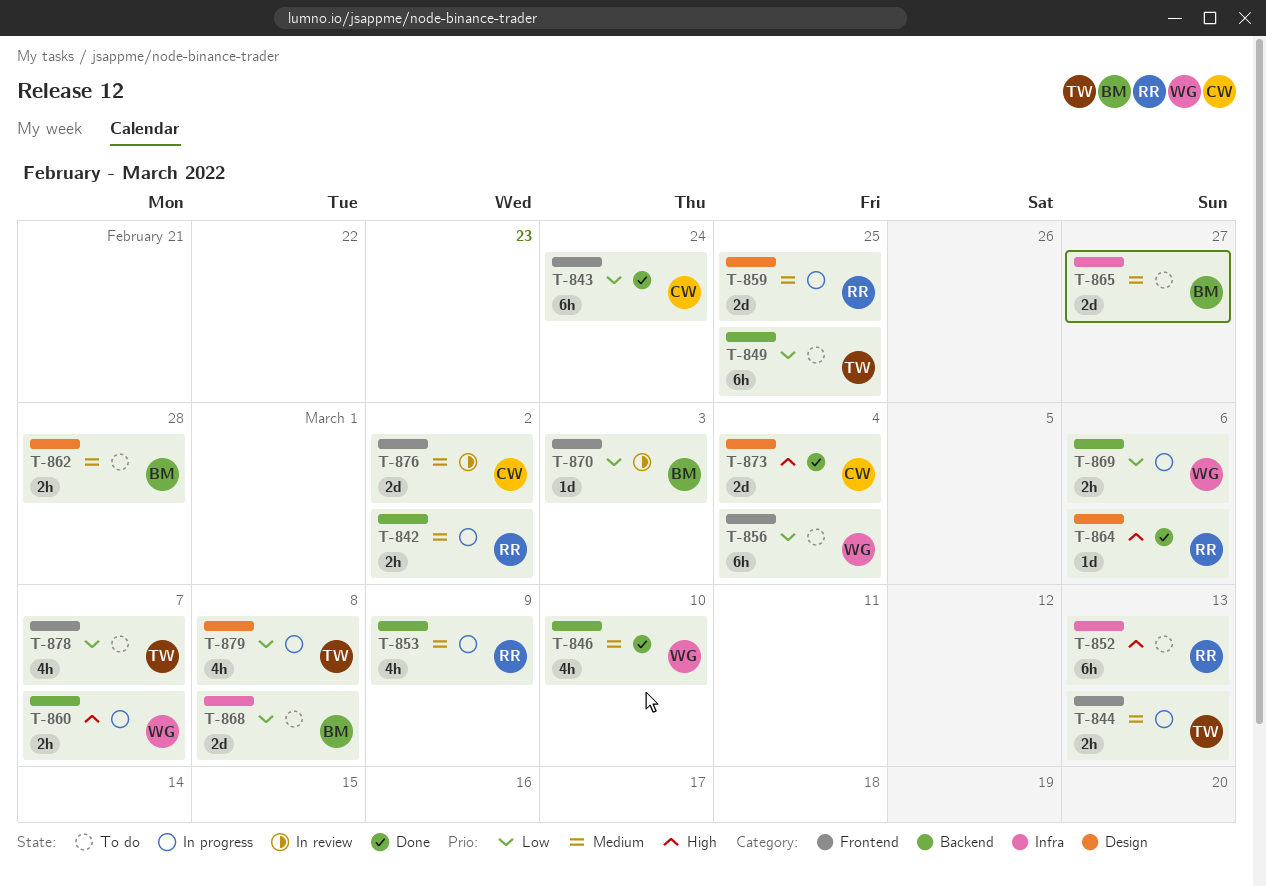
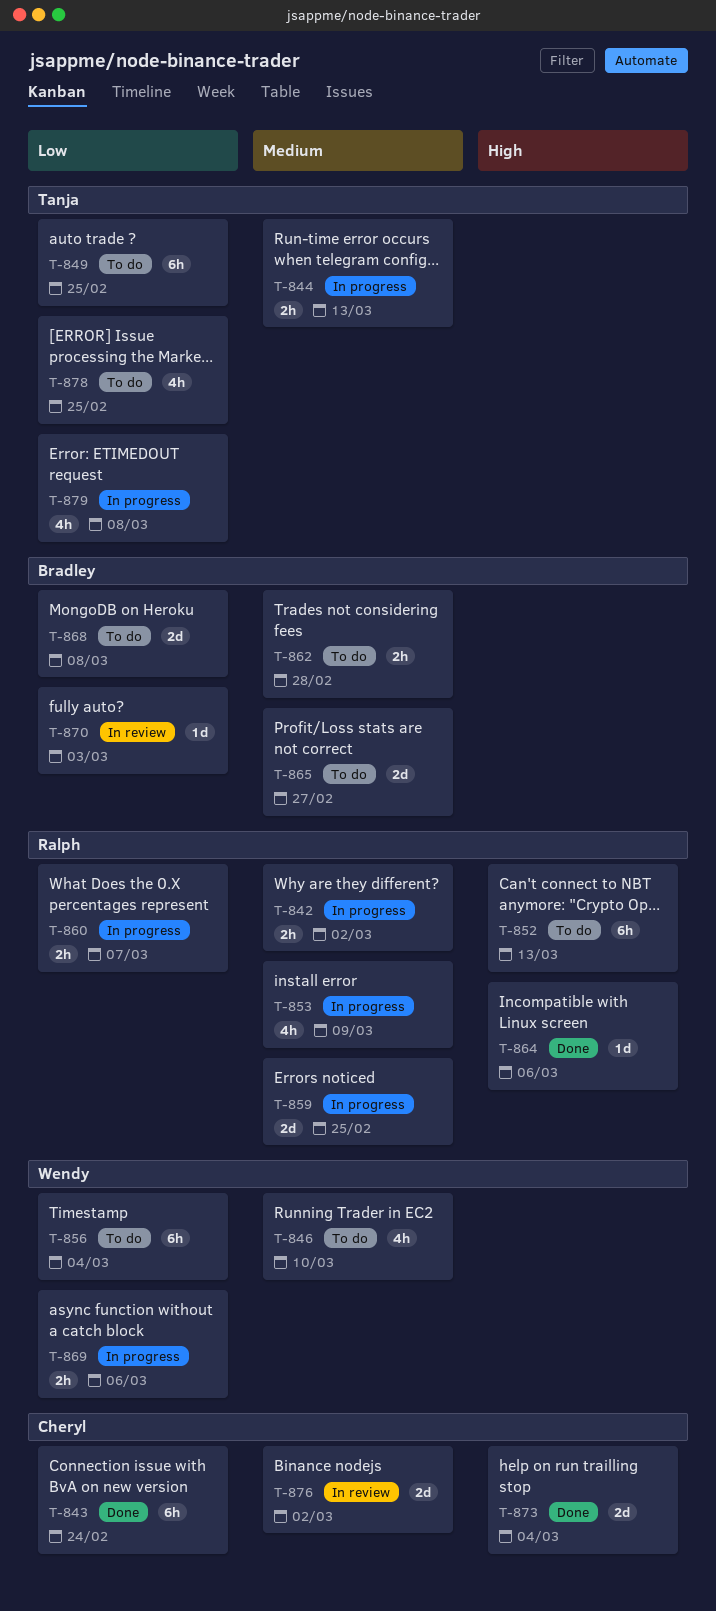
T-846, status: Done -> To do
T-860, owner: Wendy -> Ralph
T-860, priority: High -> Low
T-878, due: Mar 7 -> Feb 25

